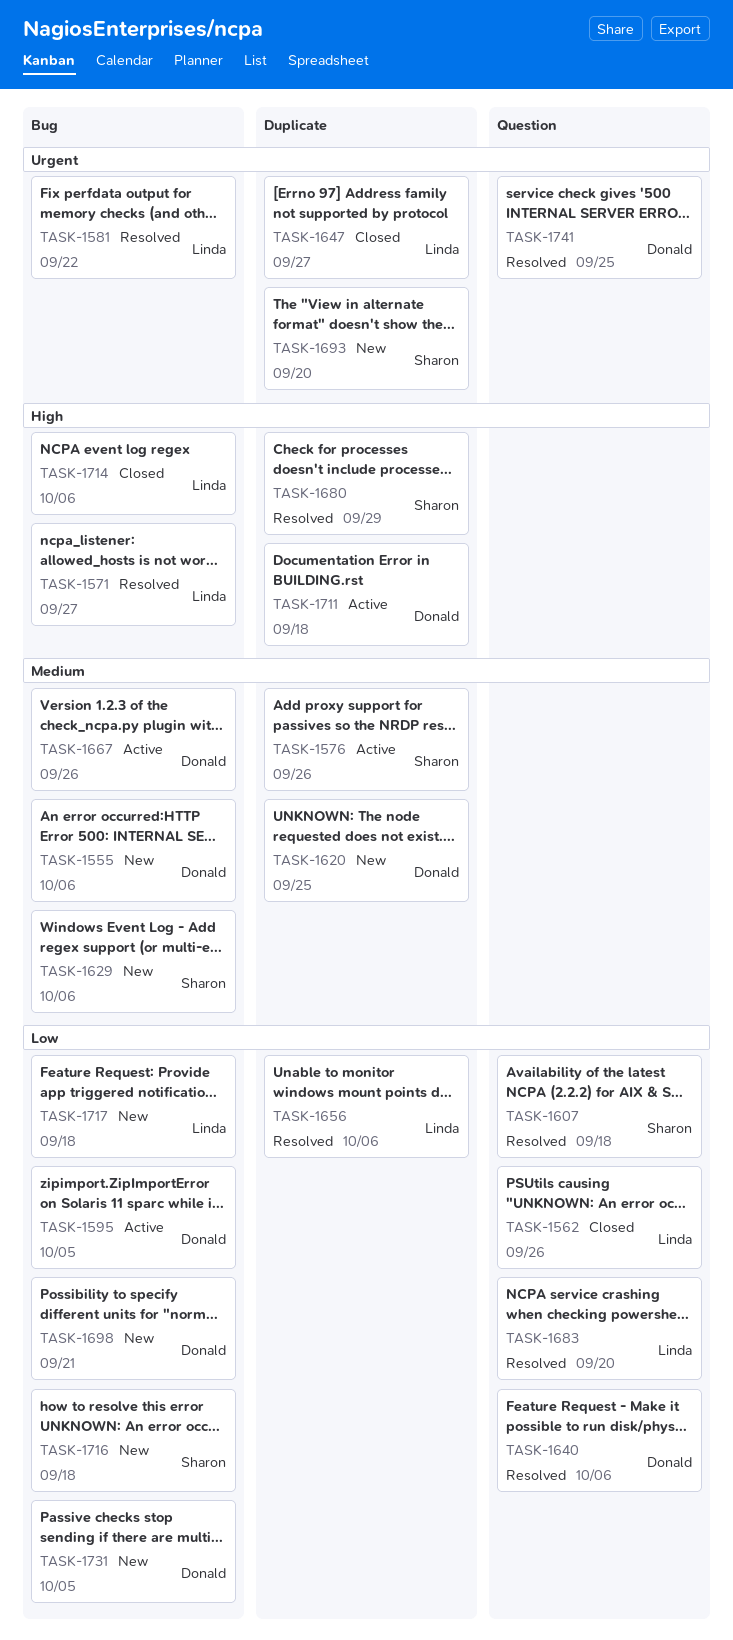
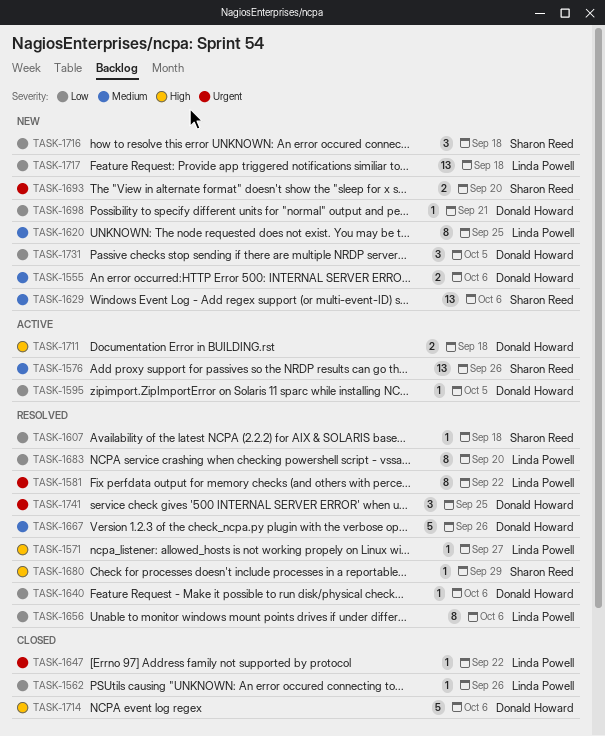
TASK-1620, owner: Donald Howard -> Linda Powell
TASK-1647, due: Sep 27 -> Sep 22
TASK-1667, status: Active -> Resolved
TASK-1714, owner: Linda Powell -> Donald Howard

